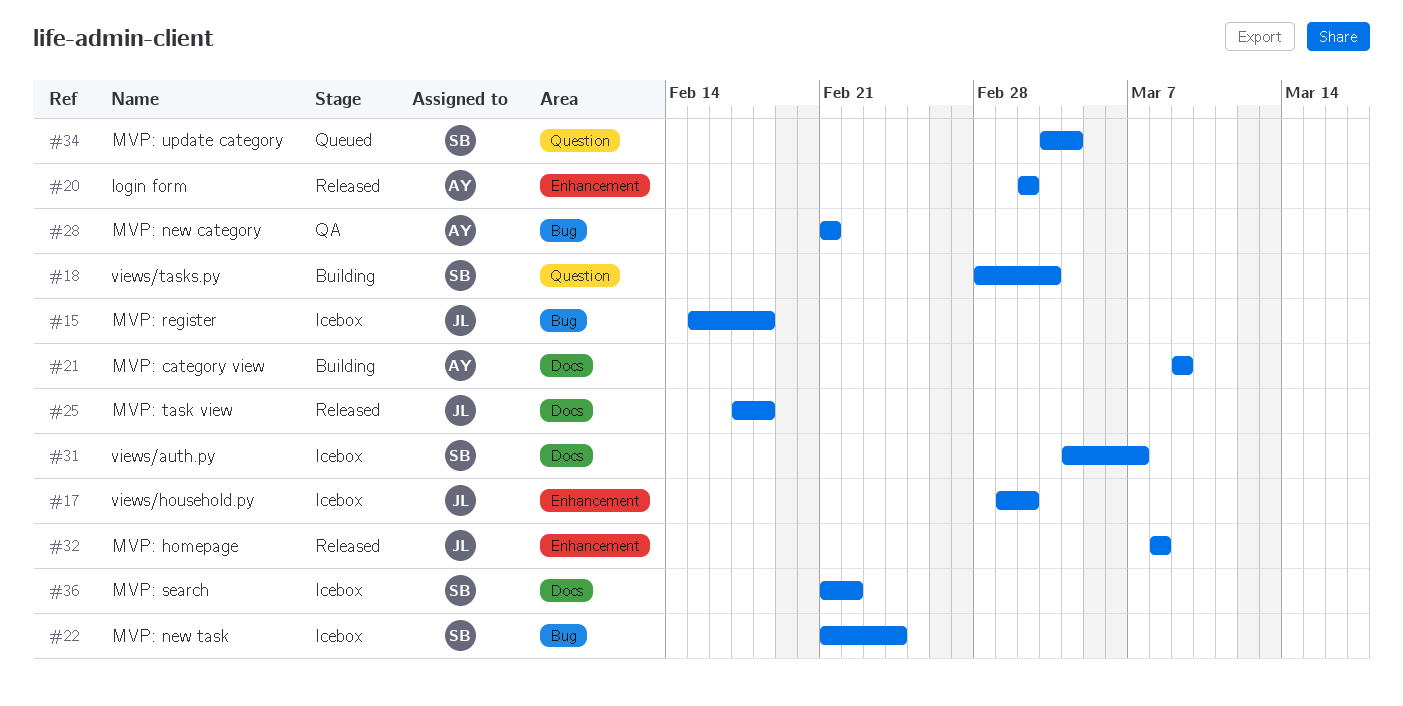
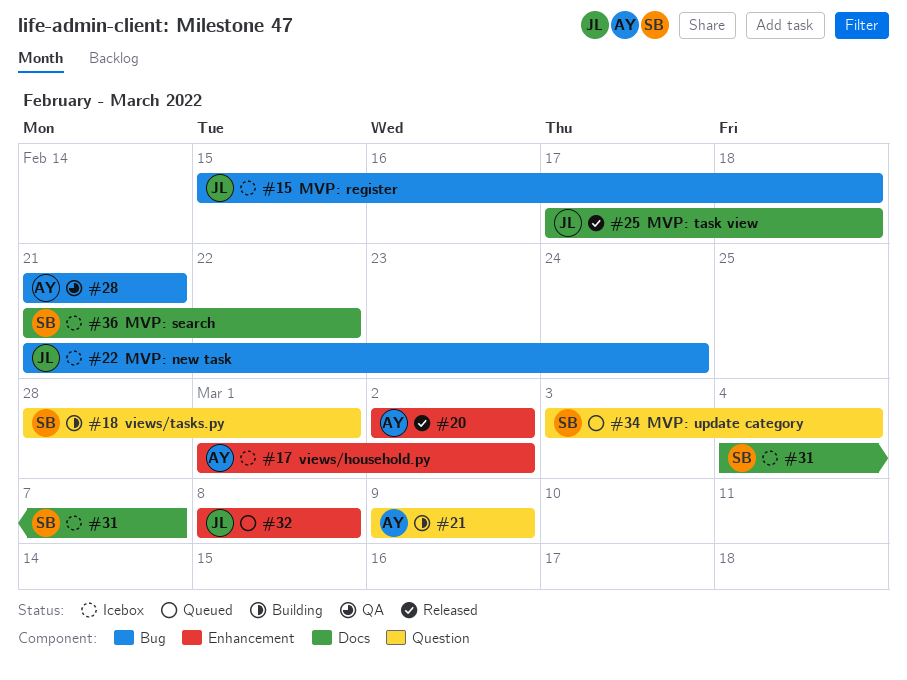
#17, owner: JL -> AY
#18, due: Mar 3 -> Mar 1
#21, label: Docs -> Question
#22, owner: SB -> JL
#32, status: Released -> Queued

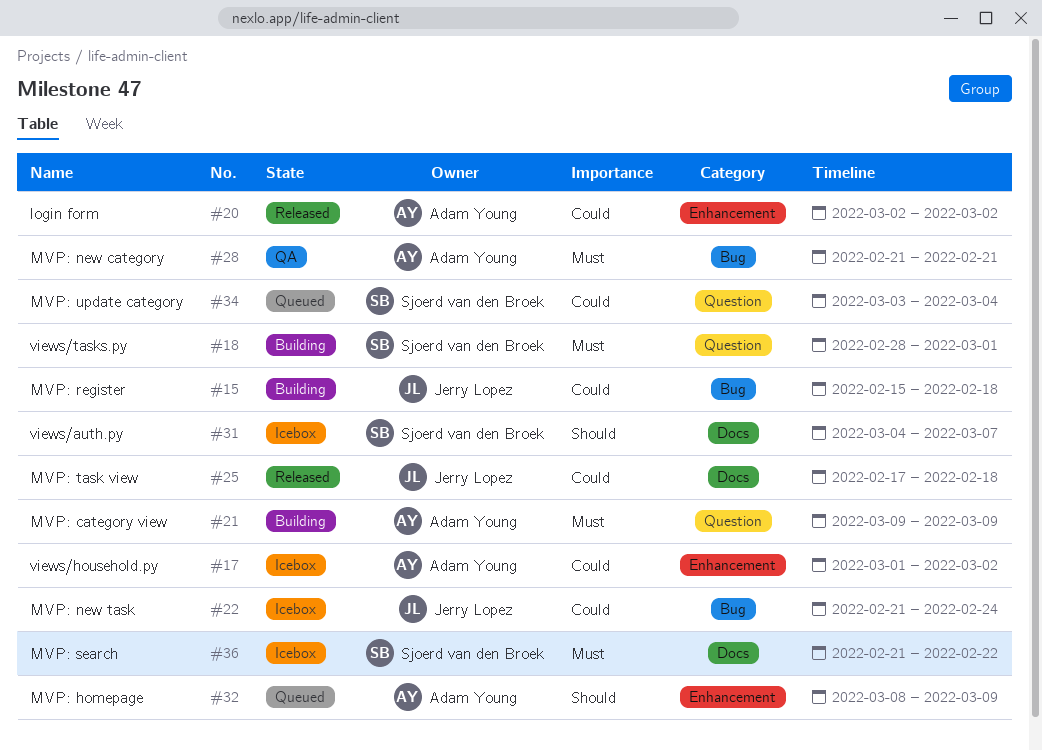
#15, status: Icebox -> Building
#32, owner: Jerry Lopez -> Adam Young
#32, due: Mar 8 -> Mar 9

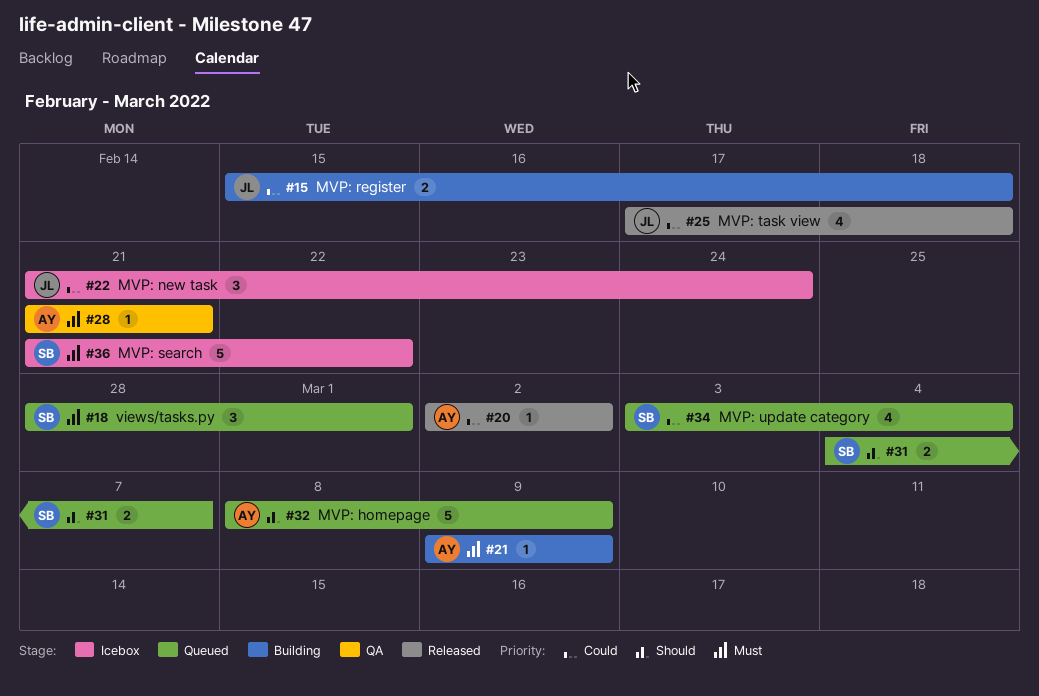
#17: present -> none
#18, status: Building -> Queued
#31, status: Icebox -> Queued

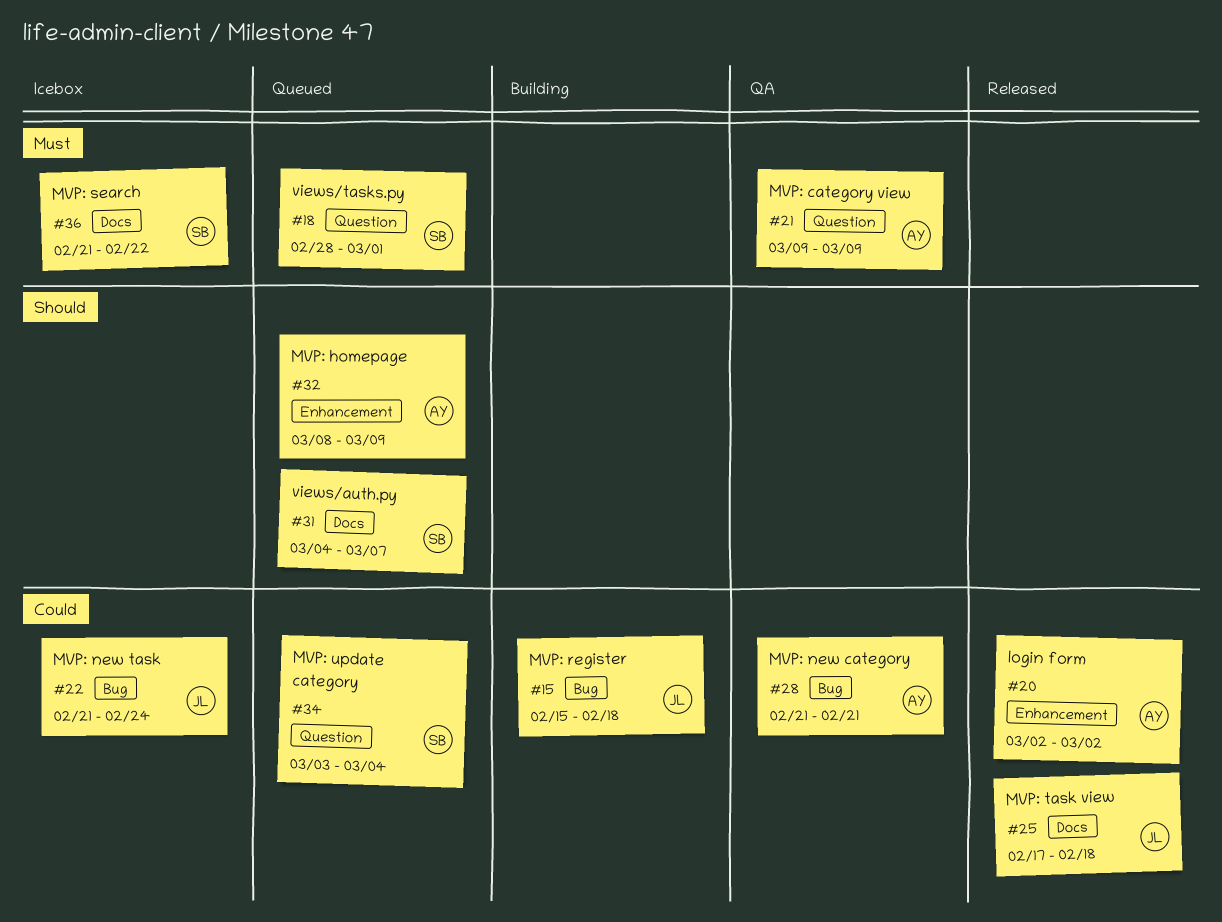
#21, status: Building -> QA
#28, priority: Must -> Could

